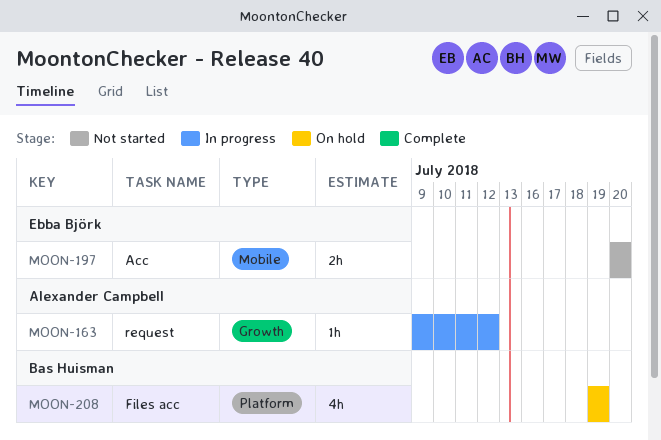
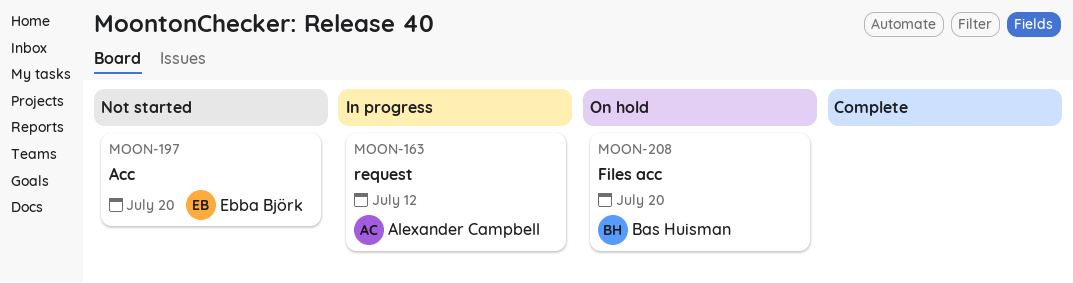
MOON-208, due: Jul 19 -> Jul 20

